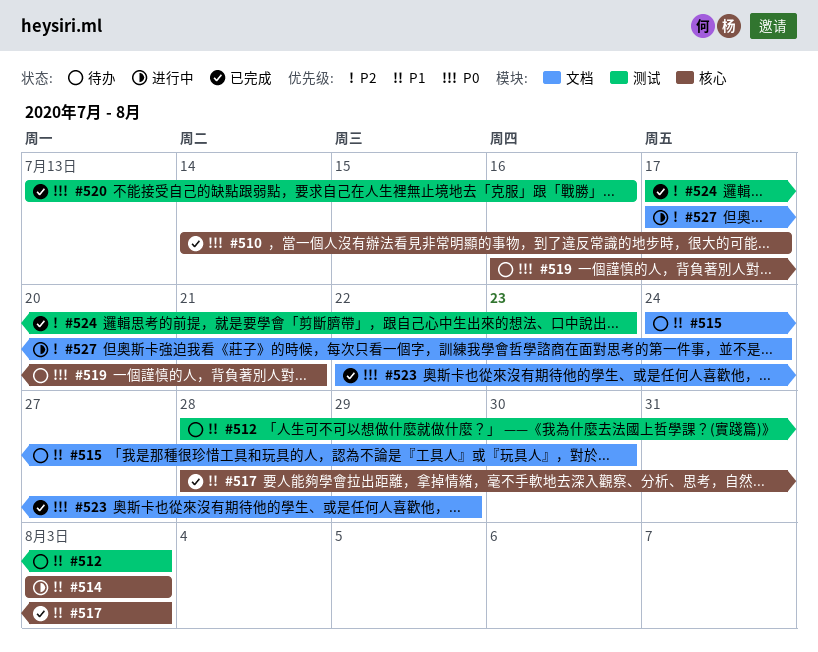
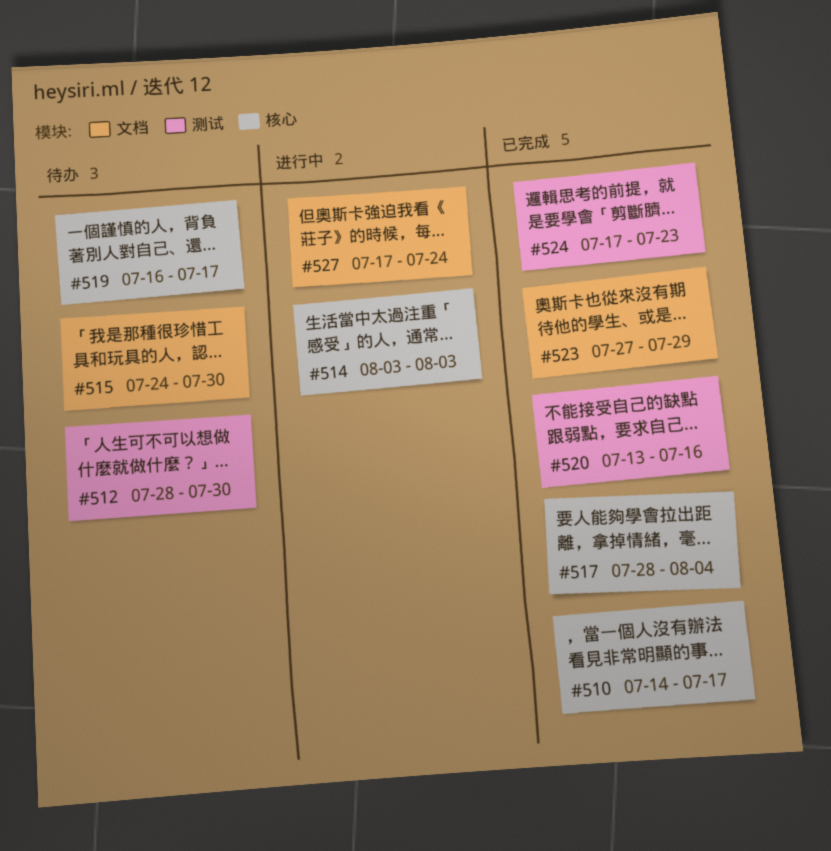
#512, due: Aug 3 -> Jul 30
#517, due: Aug 3 -> Aug 4
#519, due: Jul 21 -> Jul 17
#523, start: Jul 22 -> Jul 27

